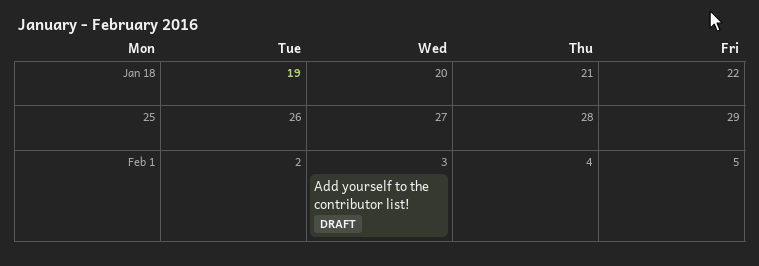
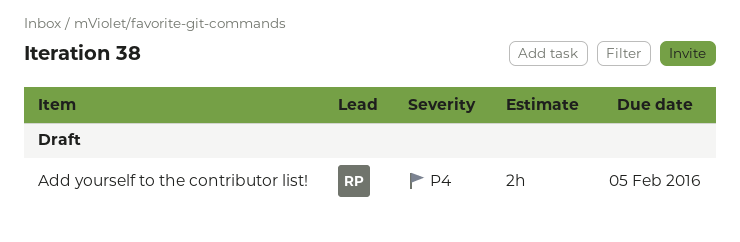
Add yourself to the contributor list!, due: Feb 3 -> Feb 5

